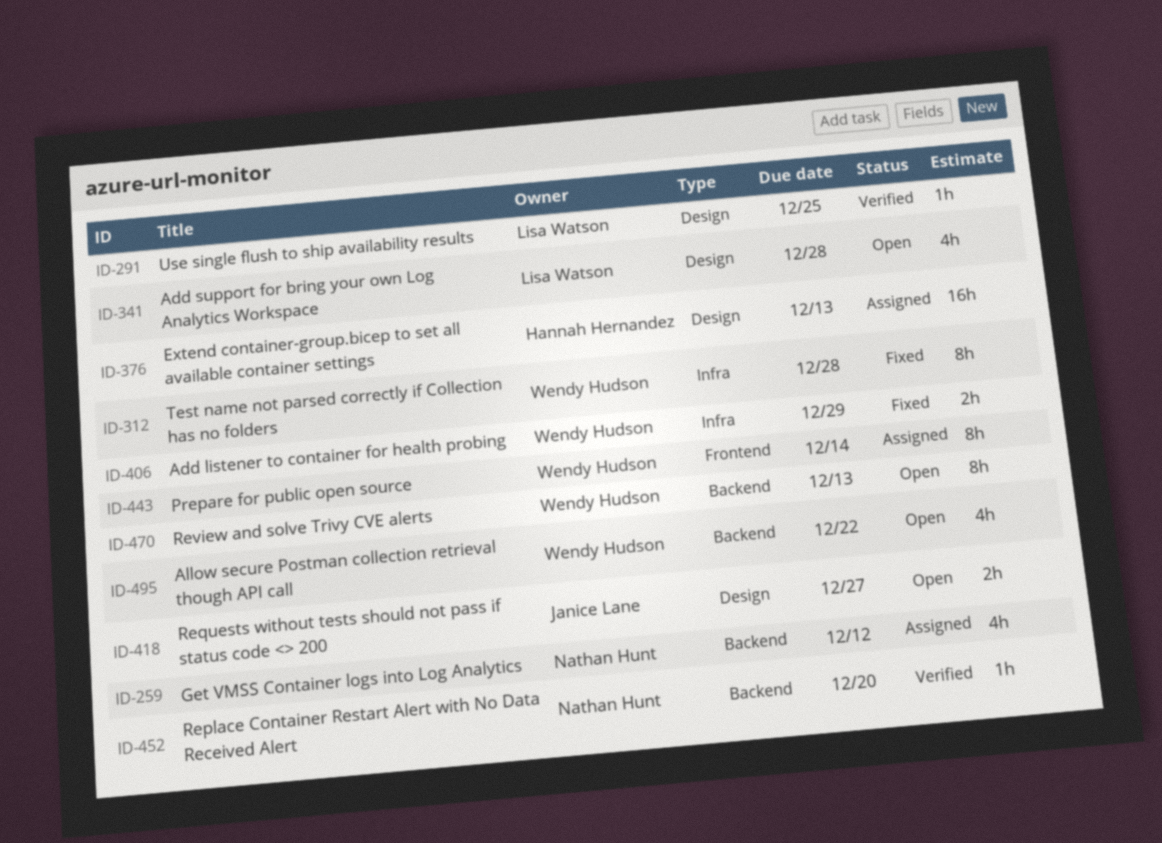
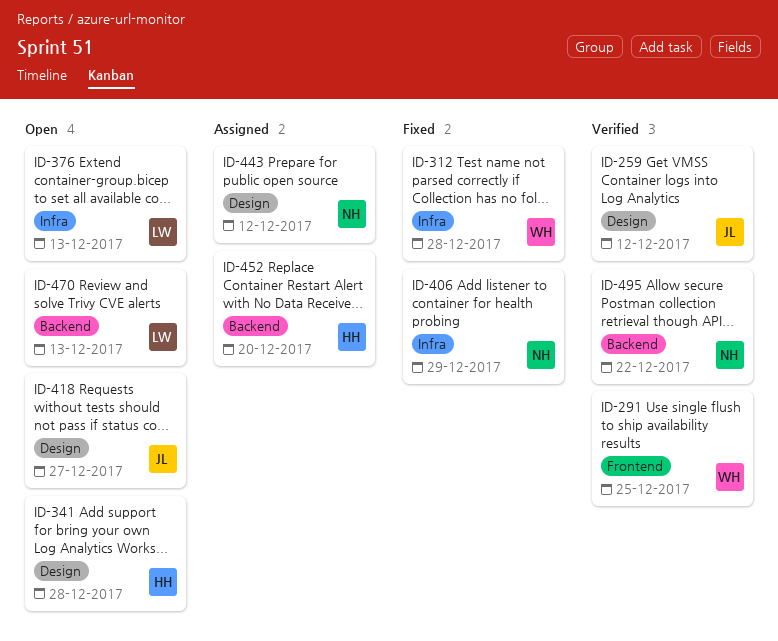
ID-259, status: Assigned -> Verified
ID-259, owner: Nathan Hunt -> Janice Lane
ID-259, label: Backend -> Design
ID-291, owner: Lisa Watson -> Wendy Hudson
ID-291, label: Design -> Frontend
ID-341, owner: Lisa Watson -> Hannah Hernandez
ID-376, status: Assigned -> Open
ID-376, owner: Hannah Hernandez -> Lisa Watson
ID-376, label: Design -> Infra
ID-406, owner: Wendy Hudson -> Nathan Hunt
ID-443, owner: Wendy Hudson -> Nathan Hunt
ID-443, label: Frontend -> Design
ID-443, due: Dec 14 -> Dec 12
ID-452, status: Verified -> Assigned
ID-452, owner: Nathan Hunt -> Hannah Hernandez
ID-470, owner: Wendy Hudson -> Lisa Watson
ID-495, status: Open -> Verified
ID-495, owner: Wendy Hudson -> Nathan Hunt

